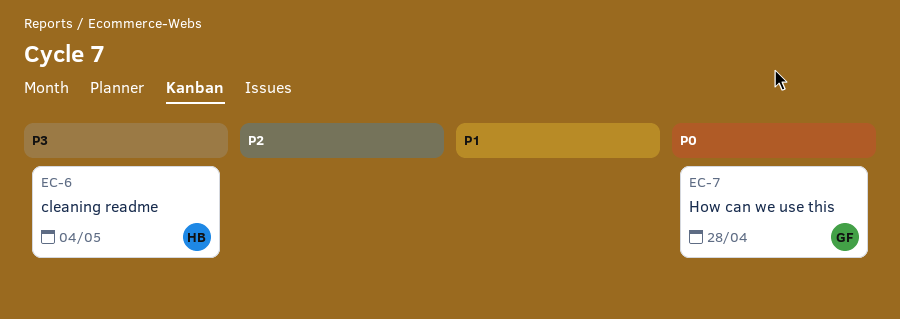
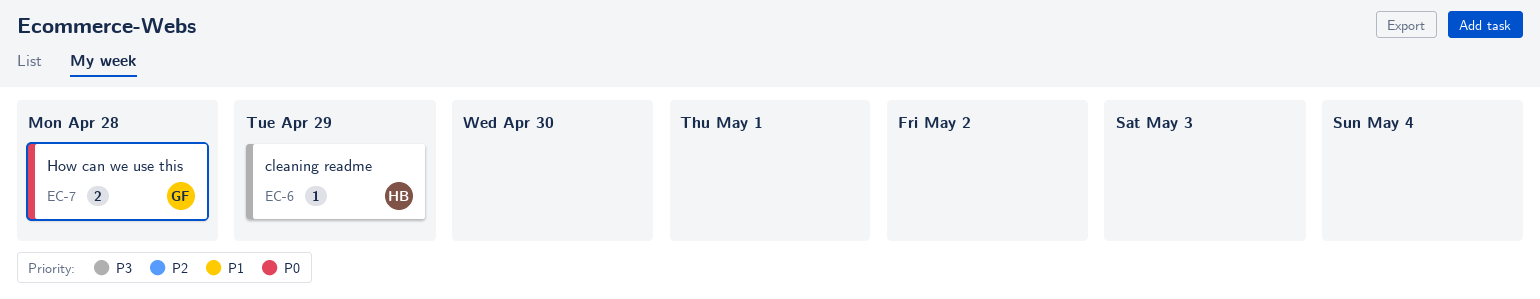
EC-6, due: May 4 -> Apr 29

